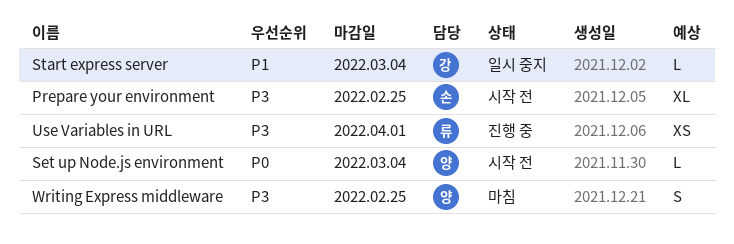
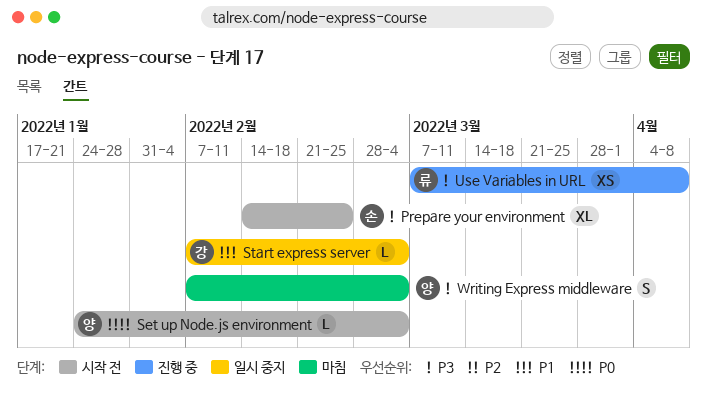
Use Variables in URL, due: Apr 1 -> Apr 8
Writing Express middleware, due: Feb 25 -> Mar 4

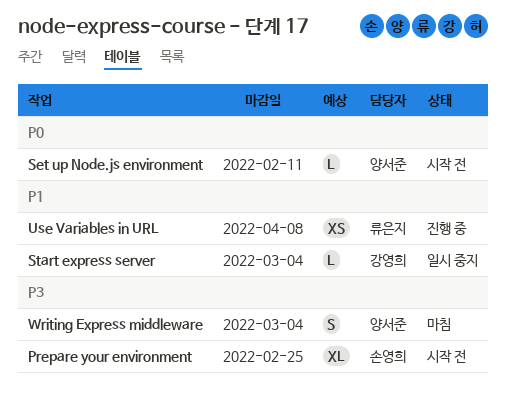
Set up Node.js environment, due: Mar 4 -> Feb 11
Use Variables in URL, priority: P3 -> P1

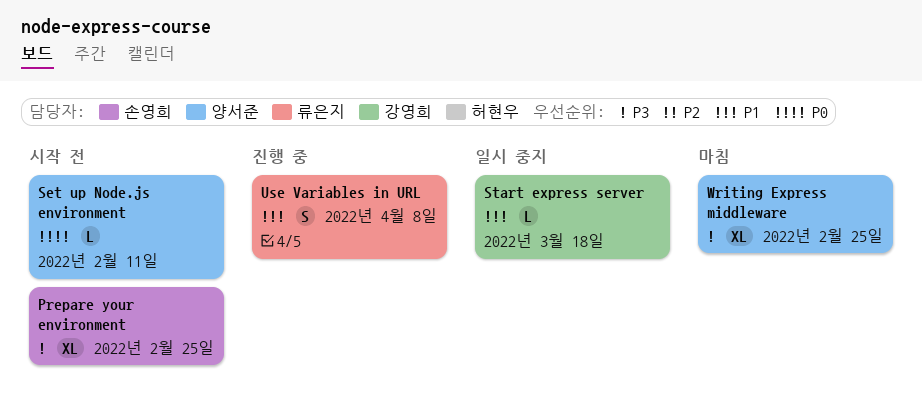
Start express server, due: Mar 4 -> Mar 18
Use Variables in URL, estimate: XS -> S
Writing Express middleware, estimate: S -> XL
Writing Express middleware, due: Mar 4 -> Feb 25

